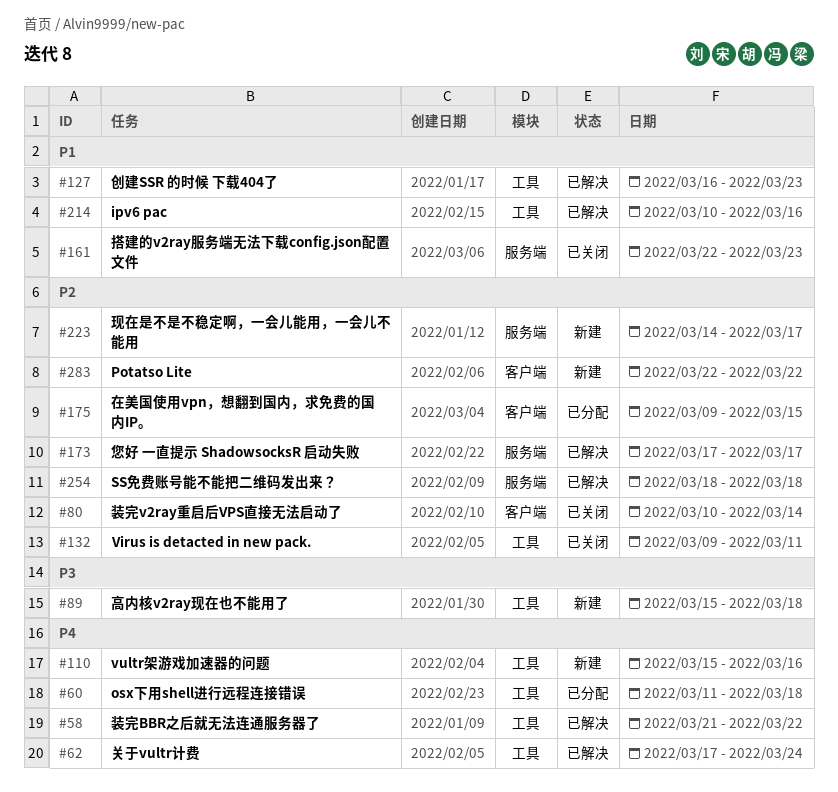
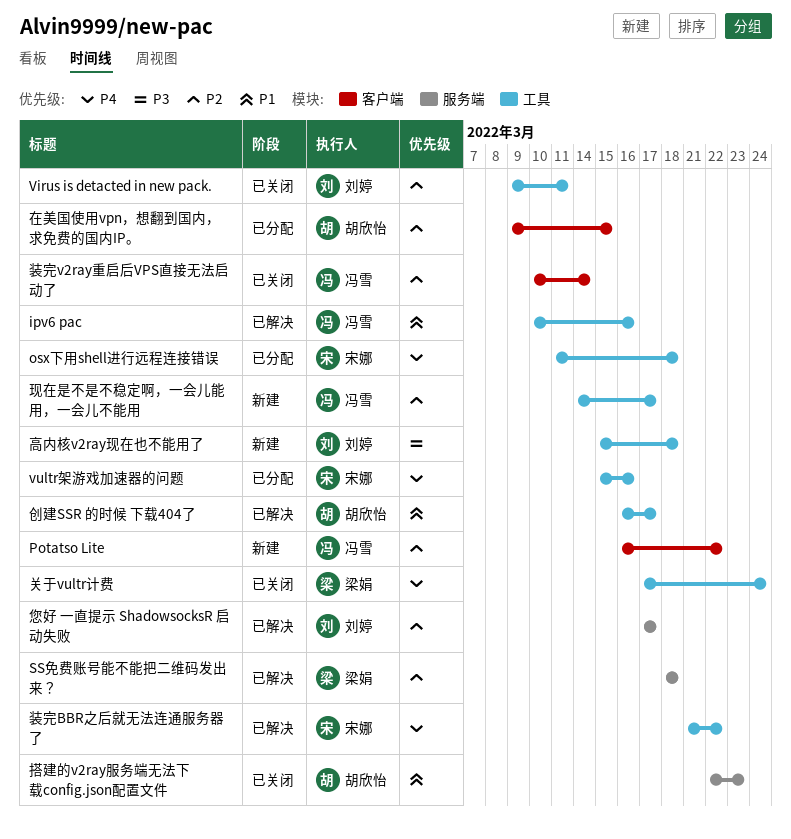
Potatso Lite, start: Mar 22 -> Mar 16
vultr架游戏加速器的问题, status: 新建 -> 已分配
关于vultr计费, status: 已解决 -> 已关闭
创建SSR 的时候 下载404了, due: Mar 23 -> Mar 17
现在是不是不稳定啊，一会儿能用，一会儿不能用, label: 服务端 -> 工具

